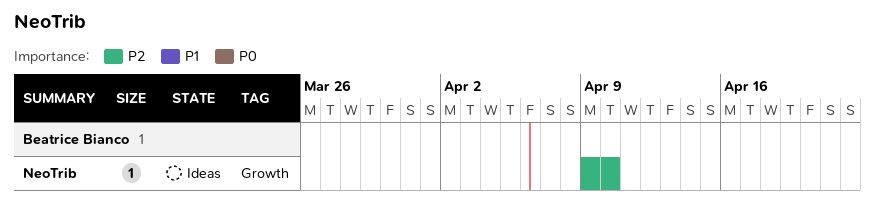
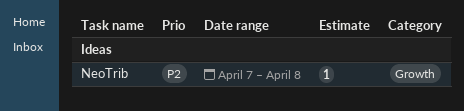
NeoTrib, start: Apr 9 -> Apr 7
NeoTrib, due: Apr 10 -> Apr 8

